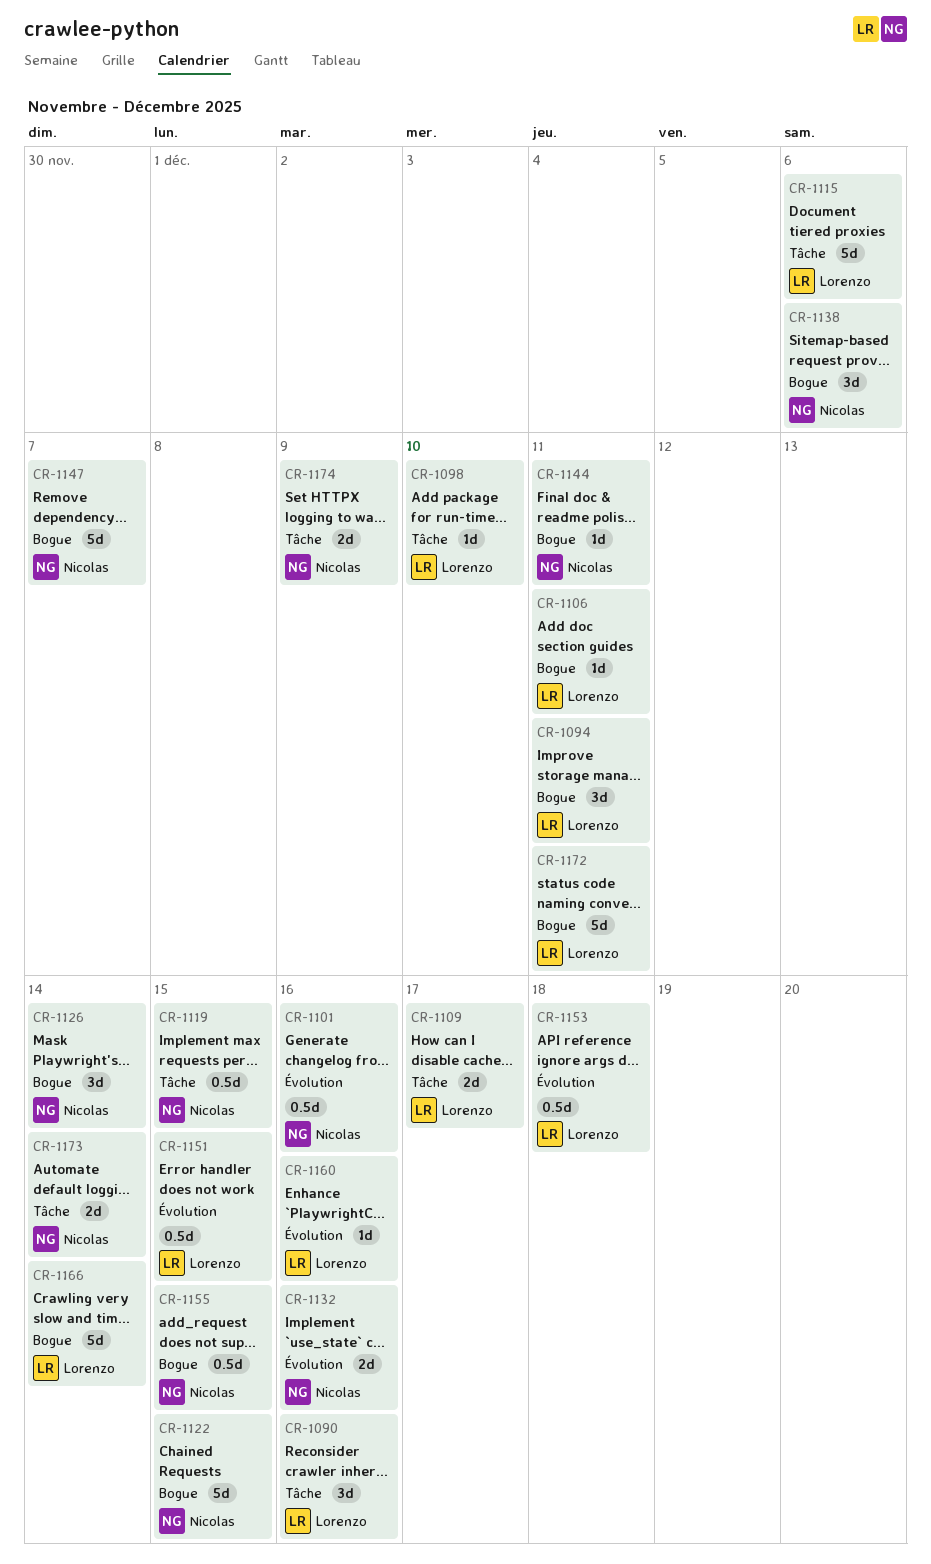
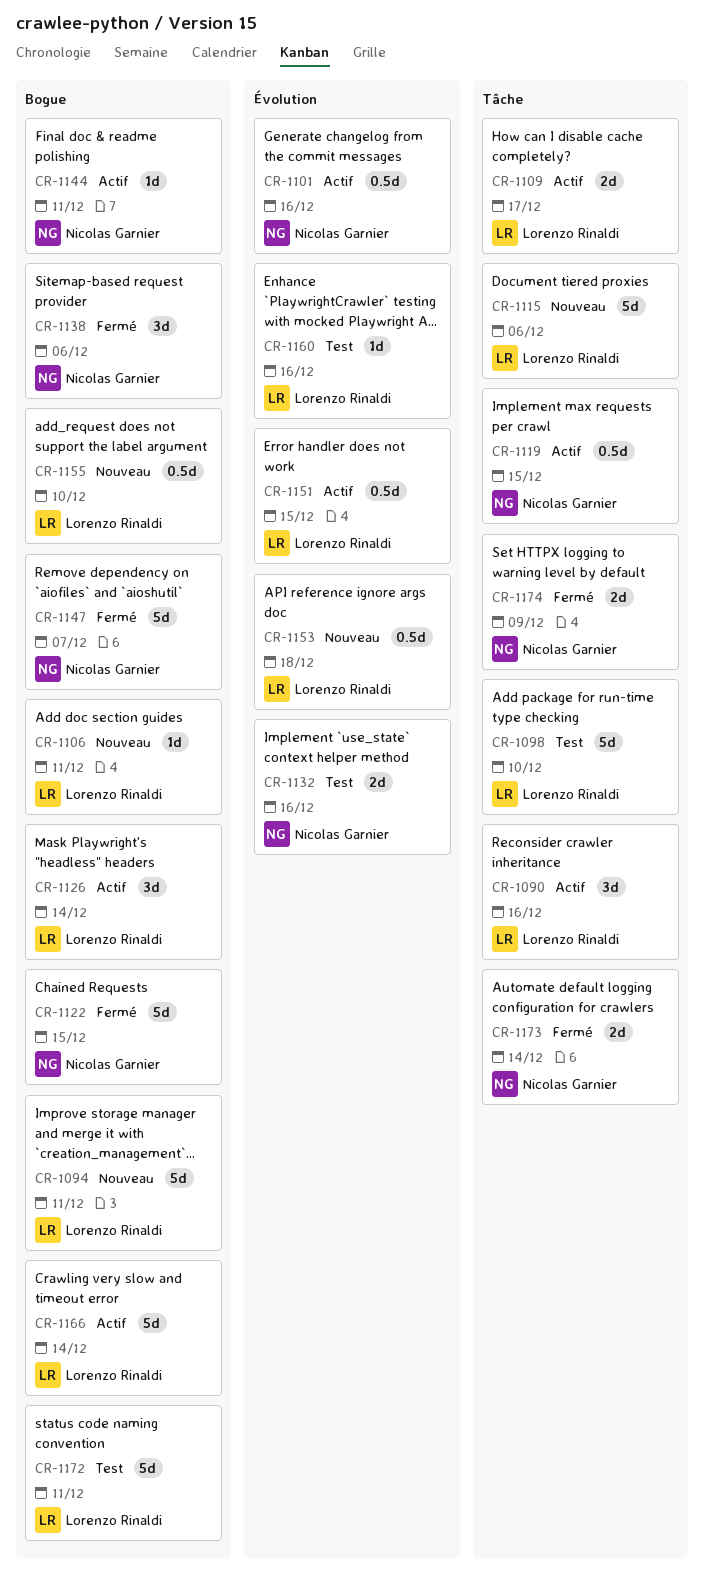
CR-1094, estimate: 3d -> 5d
CR-1098, estimate: 1d -> 5d
CR-1126, owner: Nicolas Garnier -> Lorenzo Rinaldi
CR-1155, owner: Nicolas Garnier -> Lorenzo Rinaldi
CR-1155, due: Dec 15 -> Dec 10

